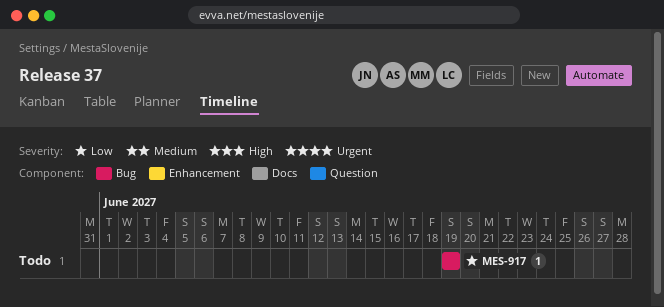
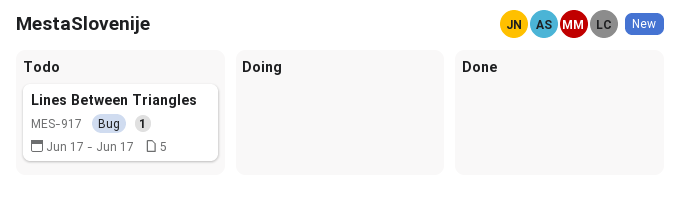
MES-917, start: Jun 19 -> Jun 17
MES-917, due: Jun 19 -> Jun 17

